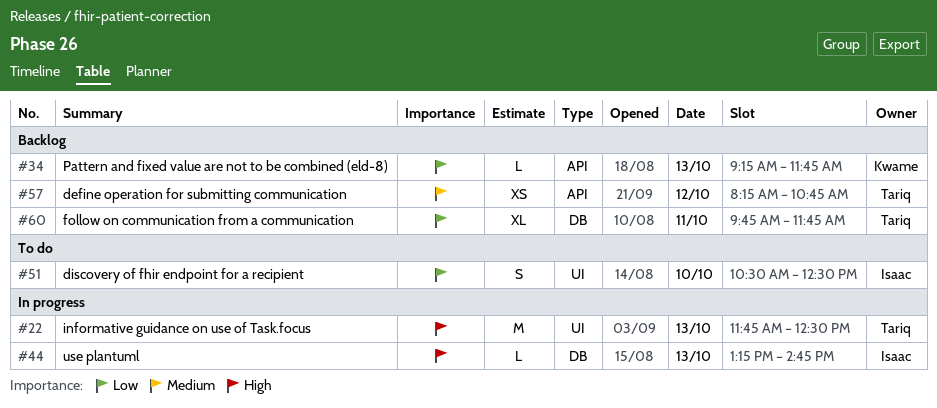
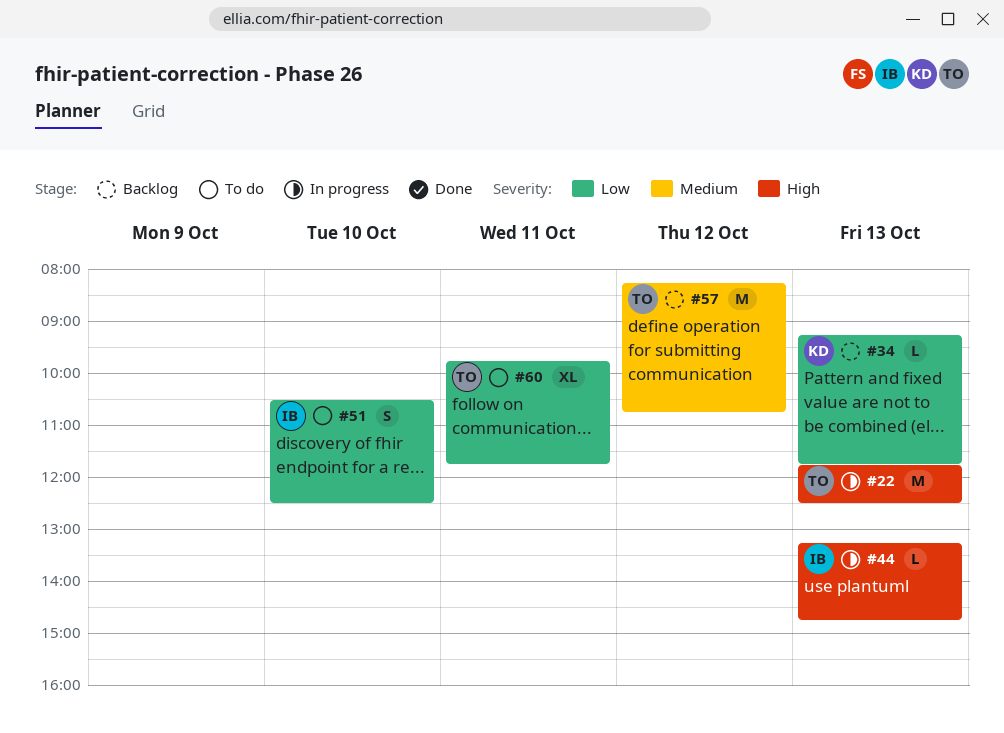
#57, estimate: XS -> M
#60, status: Backlog -> To do

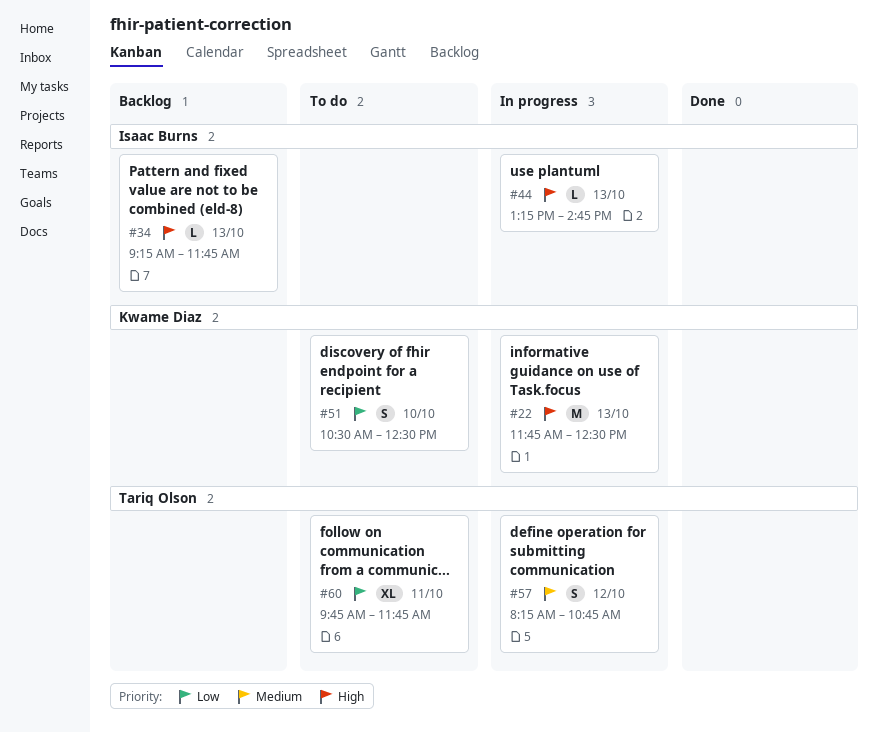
#22, owner: Tariq Olson -> Kwame Diaz
#34, owner: Kwame Diaz -> Isaac Burns
#34, priority: Low -> High
#51, owner: Isaac Burns -> Kwame Diaz
#57, status: Backlog -> In progress
#57, estimate: M -> S

